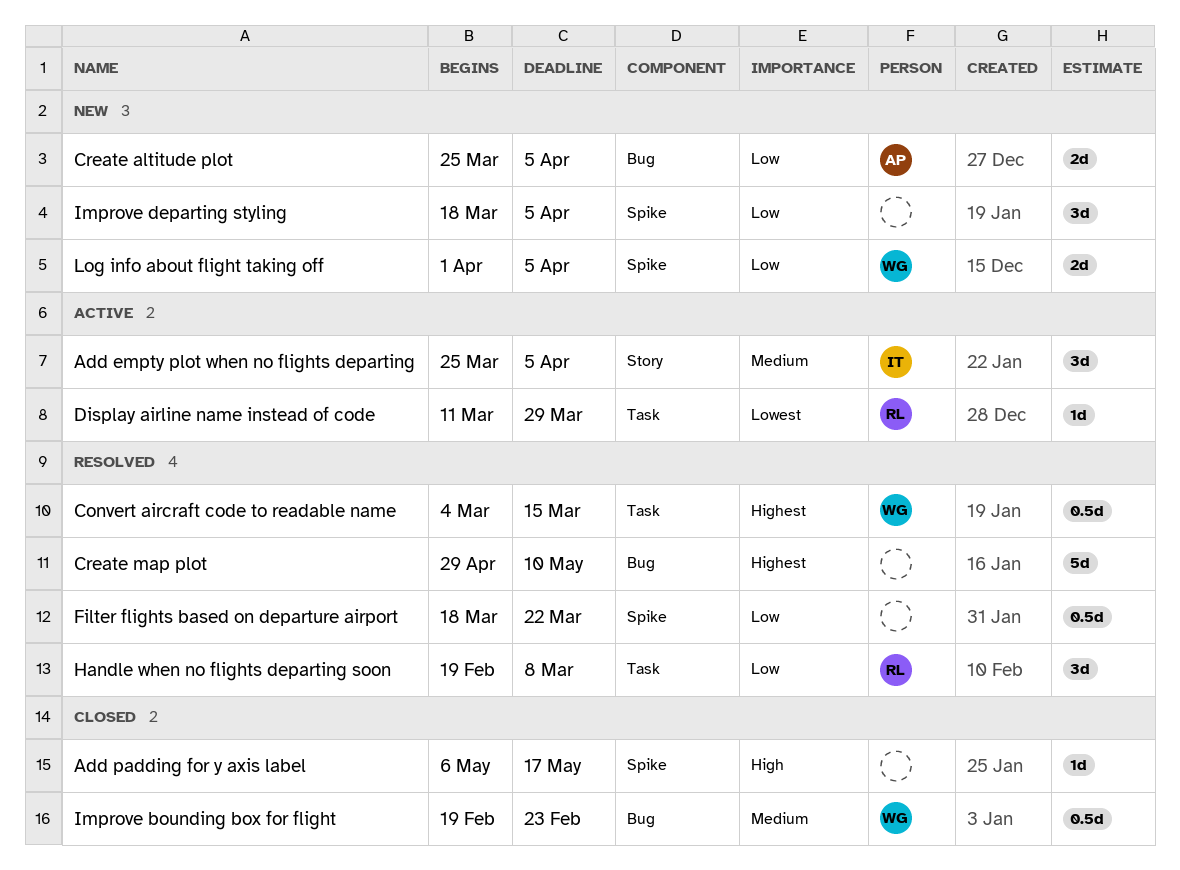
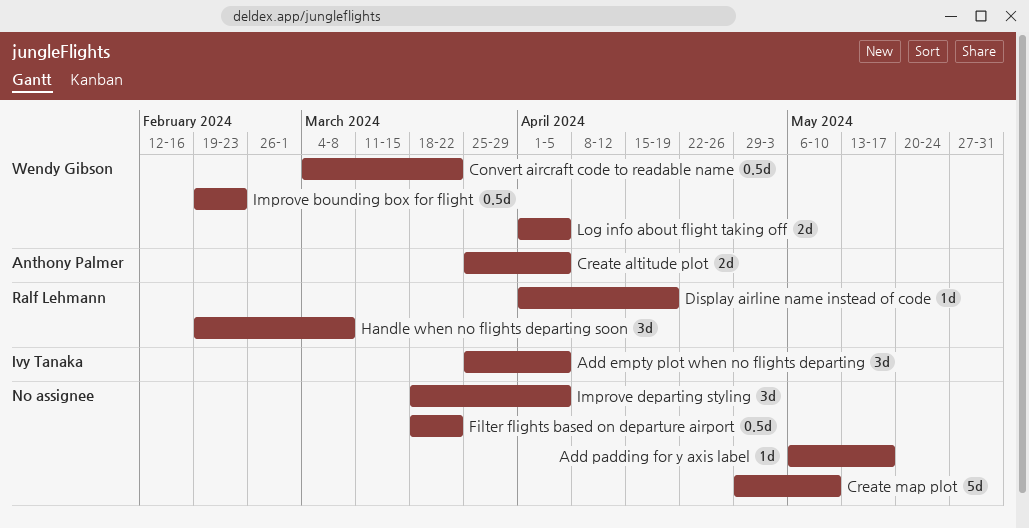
Convert aircraft code to readable name, due: Mar 15 -> Mar 22
Display airline name instead of code, start: Mar 11 -> Apr 1
Display airline name instead of code, due: Mar 29 -> Apr 19

